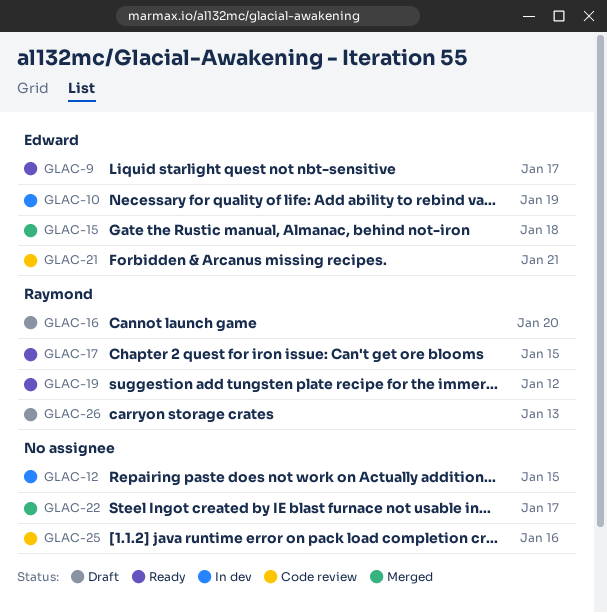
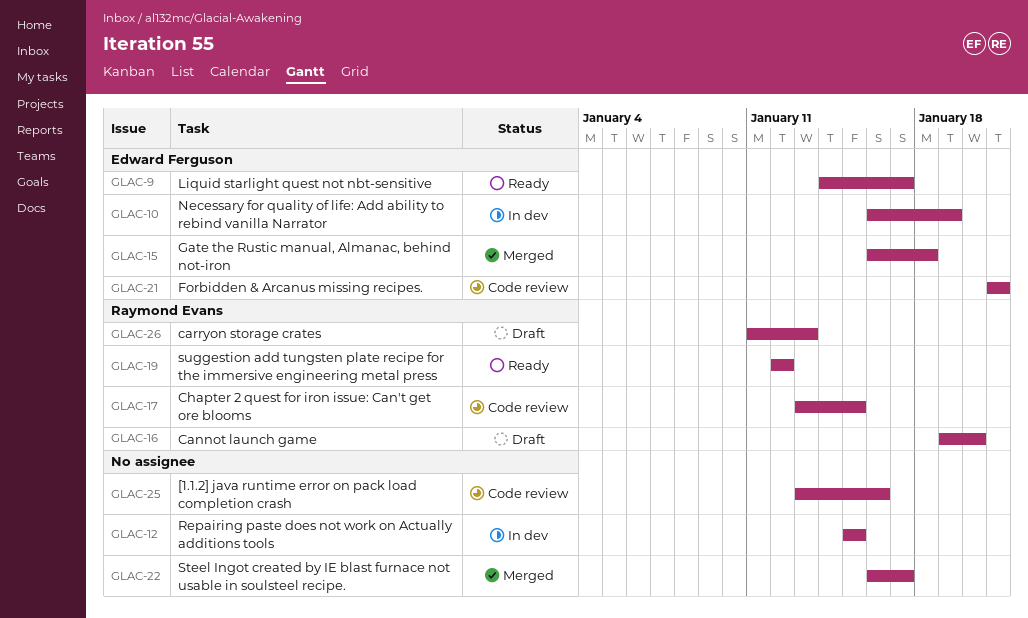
GLAC-17, status: Ready -> Code review

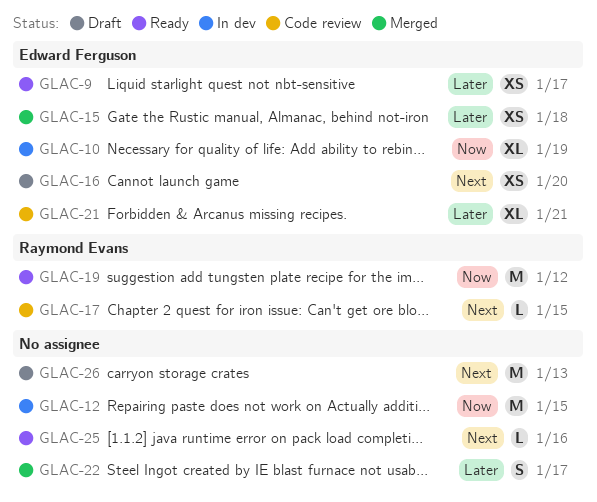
GLAC-16, owner: Raymond Evans -> Edward Ferguson
GLAC-25, status: Code review -> Ready
GLAC-26, owner: Raymond Evans -> none

